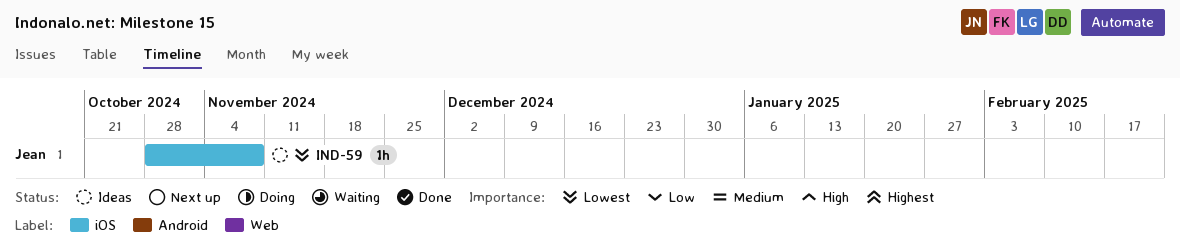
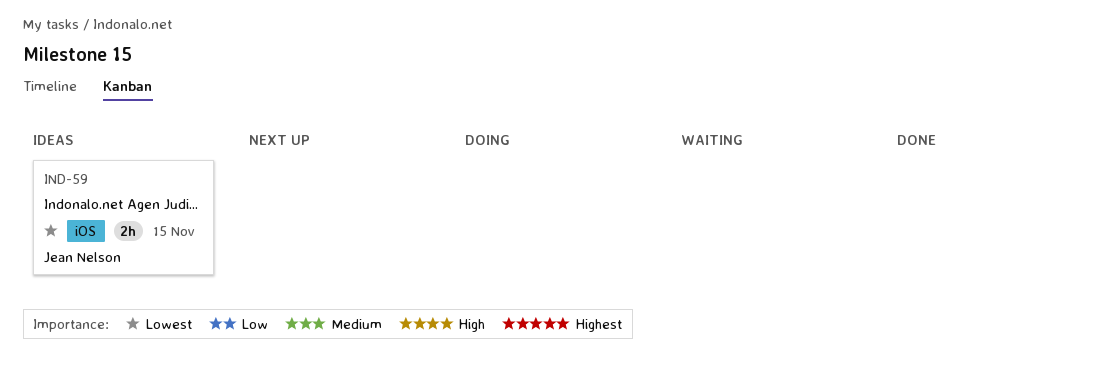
IND-59, estimate: 1h -> 2h
IND-59, due: Nov 8 -> Nov 15

